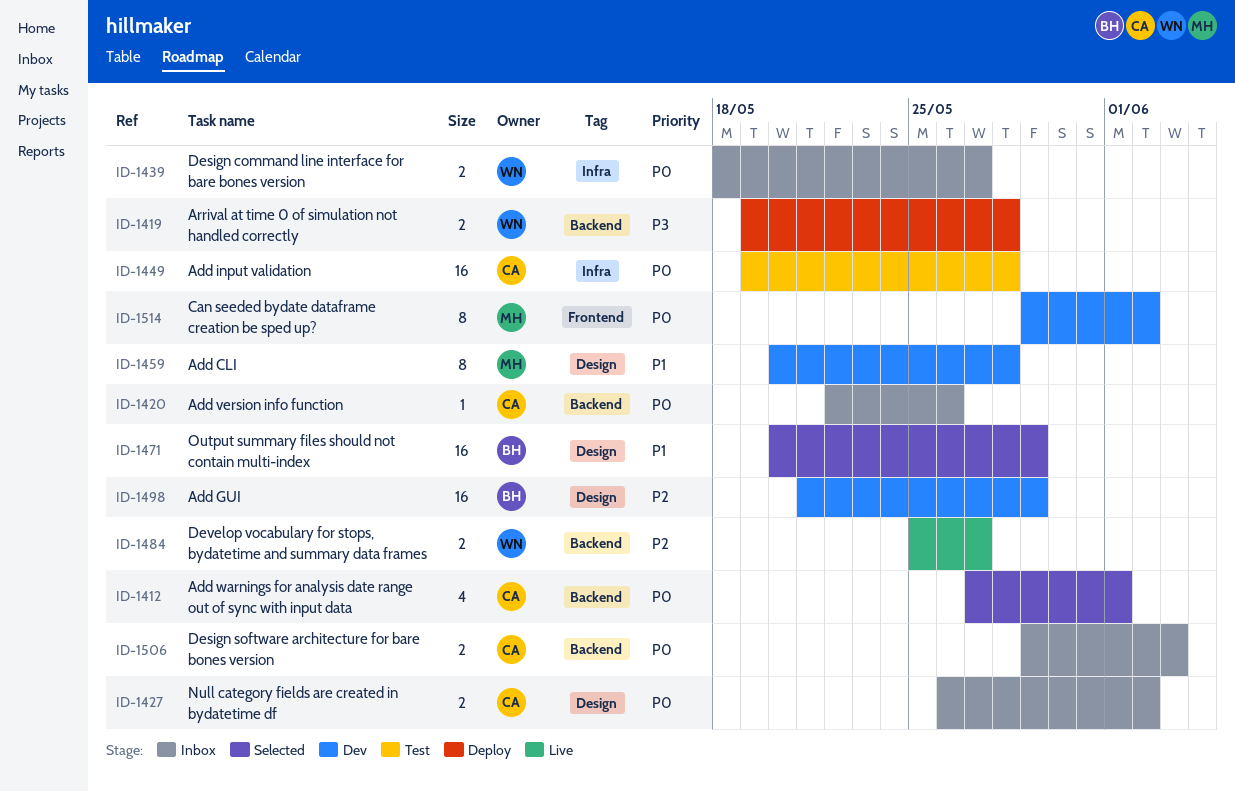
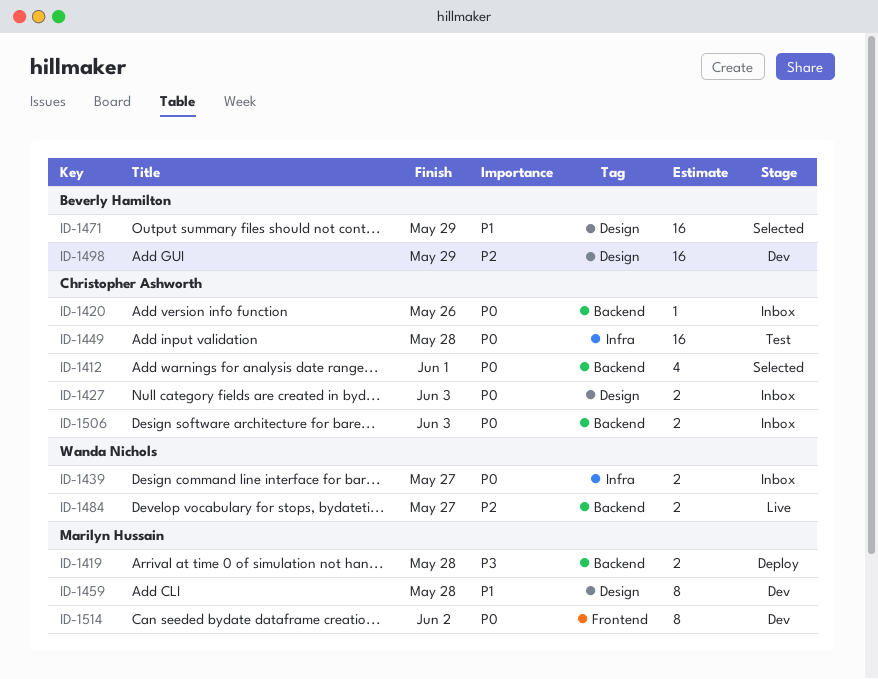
ID-1419, owner: Wanda Nichols -> Marilyn Hussain
ID-1427, due: Jun 2 -> Jun 3

